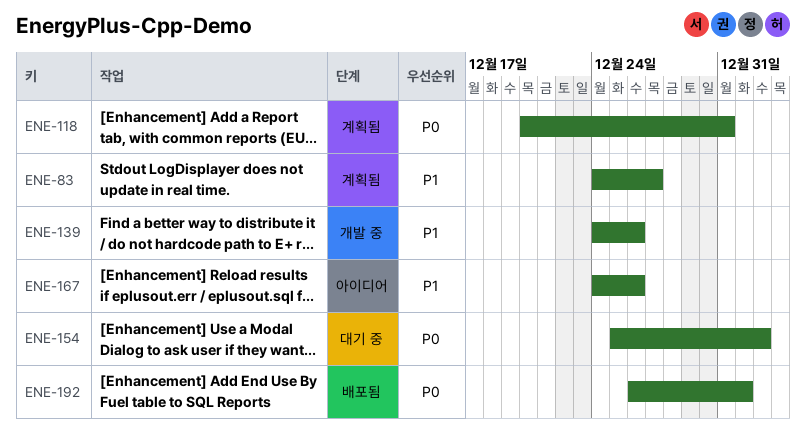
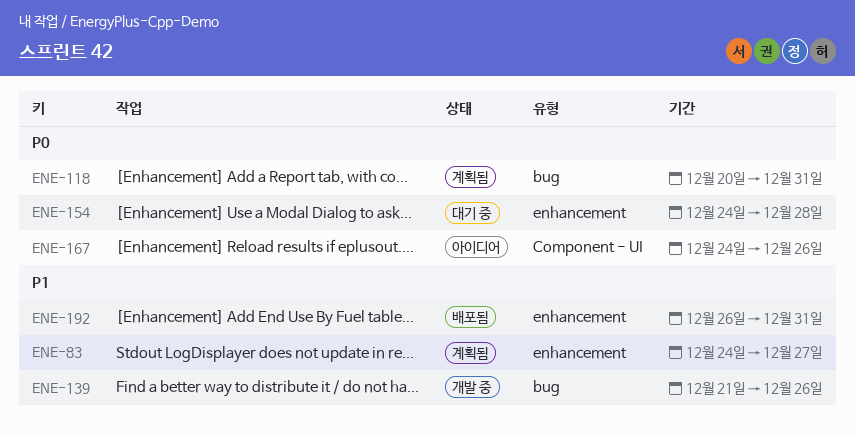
ENE-139, start: Dec 24 -> Dec 21
ENE-154, start: Dec 25 -> Dec 24
ENE-154, due: Jan 2 -> Dec 28
ENE-167, priority: P1 -> P0
ENE-192, priority: P0 -> P1
ENE-192, due: Jan 1 -> Dec 31

